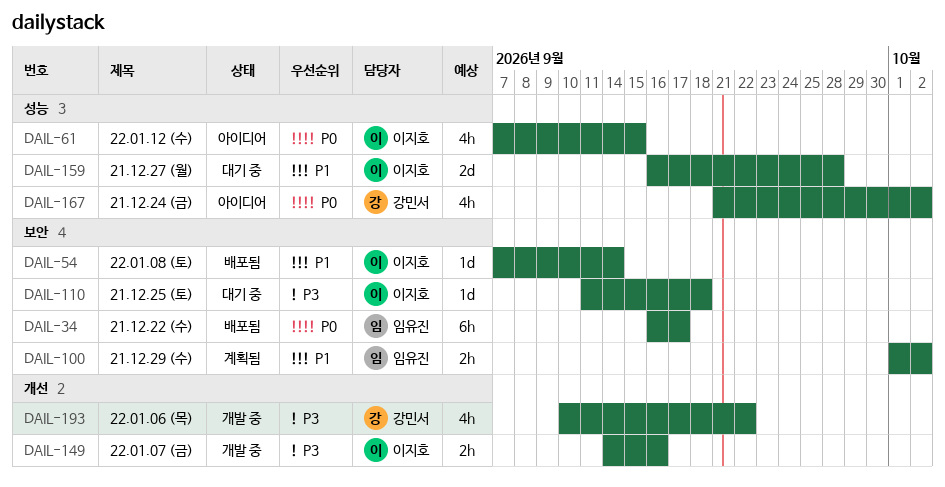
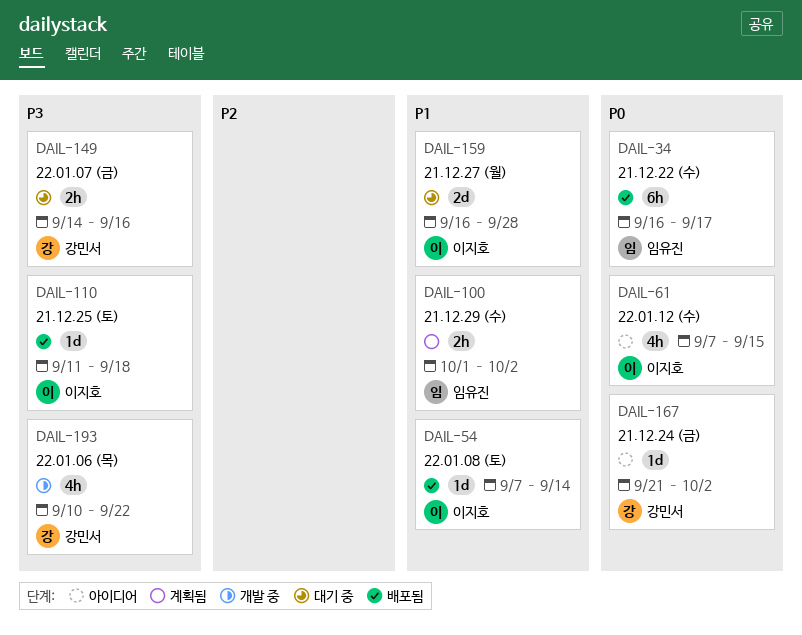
DAIL-110, status: 대기 중 -> 배포됨
DAIL-149, status: 개발 중 -> 대기 중
DAIL-149, owner: 이지호 -> 강민서
DAIL-167, estimate: 4h -> 1d

